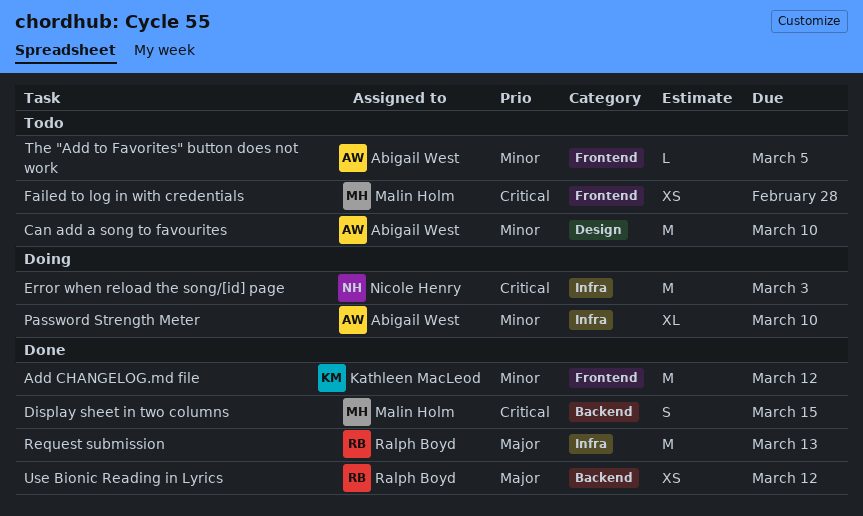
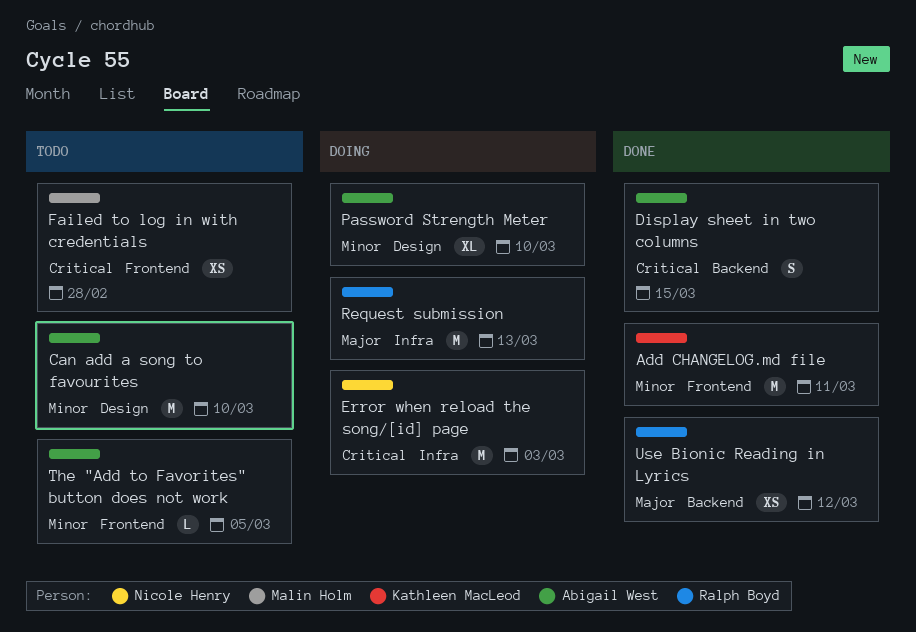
Add CHANGELOG.md file, due: Mar 12 -> Mar 11
Display sheet in two columns, owner: Malin Holm -> Abigail West
Password Strength Meter, label: Infra -> Design
Request submission, status: Done -> Doing

